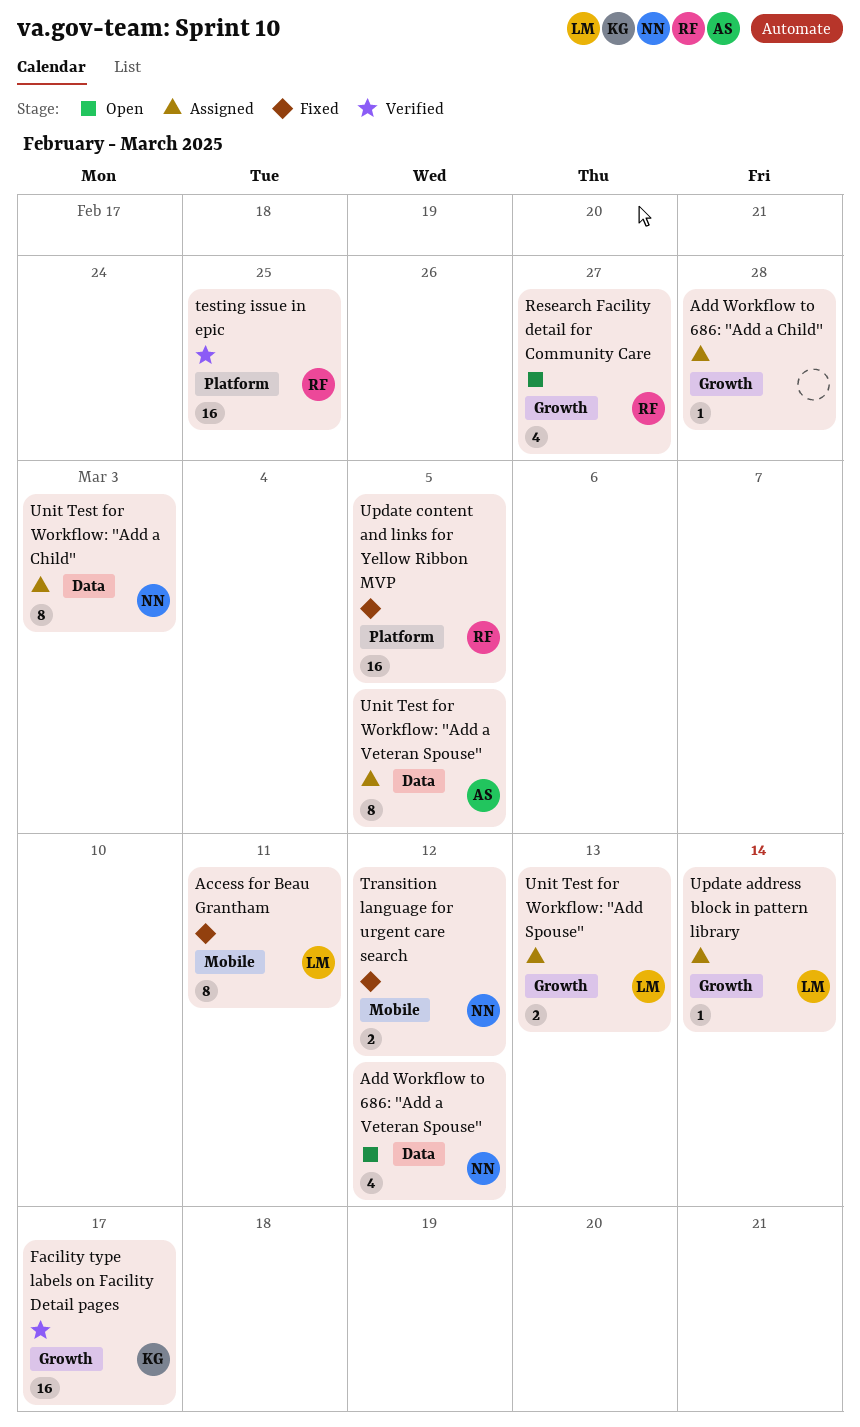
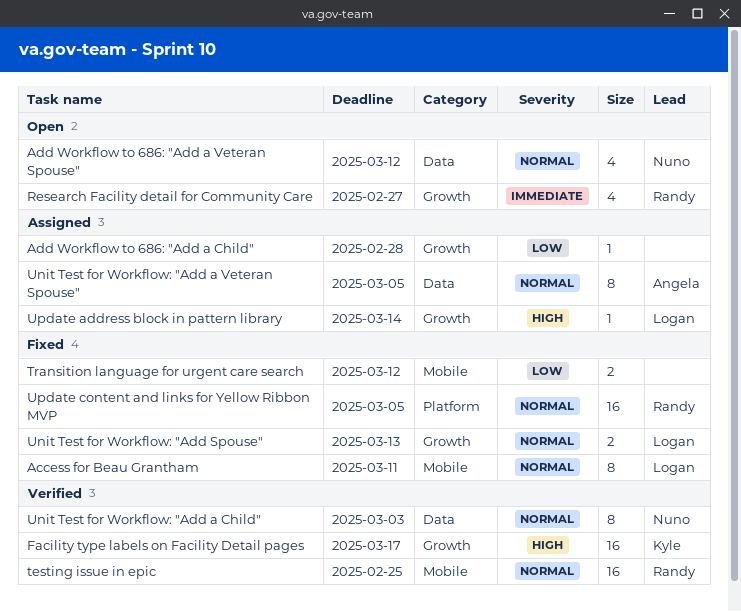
testing issue in epic, label: Platform -> Mobile
Transition language for urgent care search, owner: Nuno -> none
Unit Test for Workflow: "Add a Child", status: Assigned -> Verified
Unit Test for Workflow: "Add Spouse", status: Assigned -> Fixed

